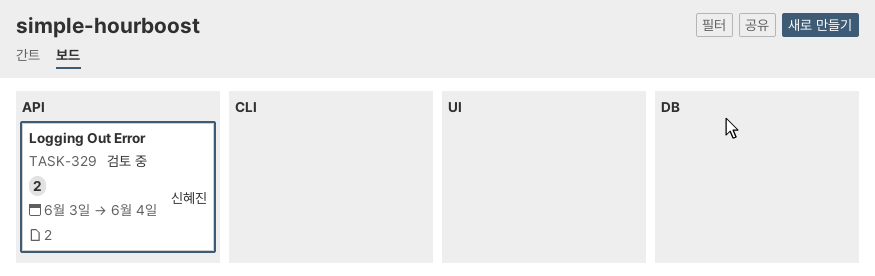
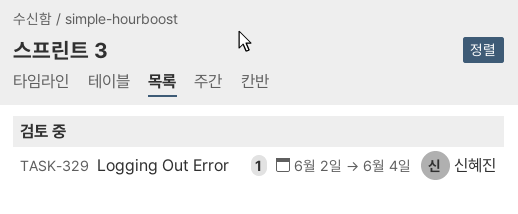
TASK-329, estimate: 2 -> 1
TASK-329, start: Jun 3 -> Jun 2

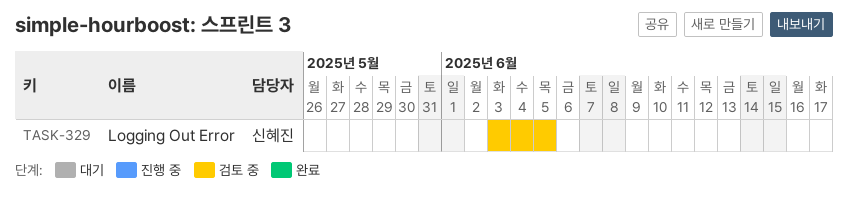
TASK-329, start: Jun 2 -> Jun 3
TASK-329, due: Jun 4 -> Jun 5

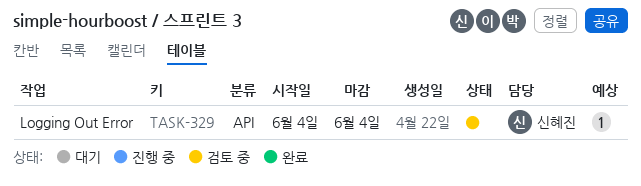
TASK-329, start: Jun 3 -> Jun 4
TASK-329, due: Jun 5 -> Jun 4

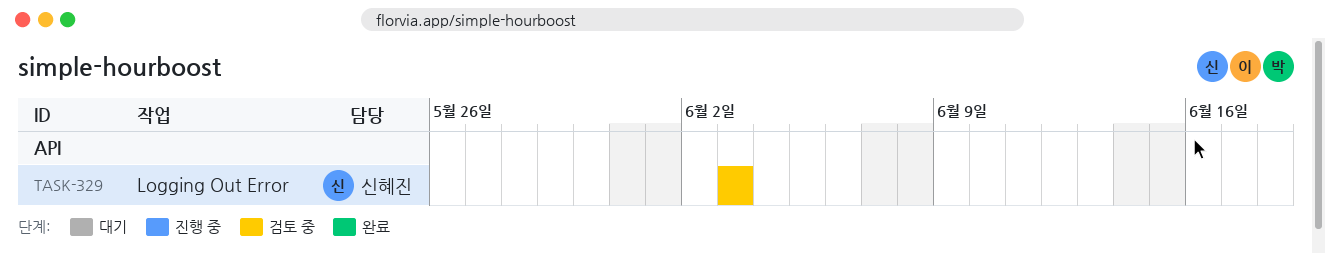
TASK-329, start: Jun 4 -> Jun 3
TASK-329, due: Jun 4 -> Jun 3

